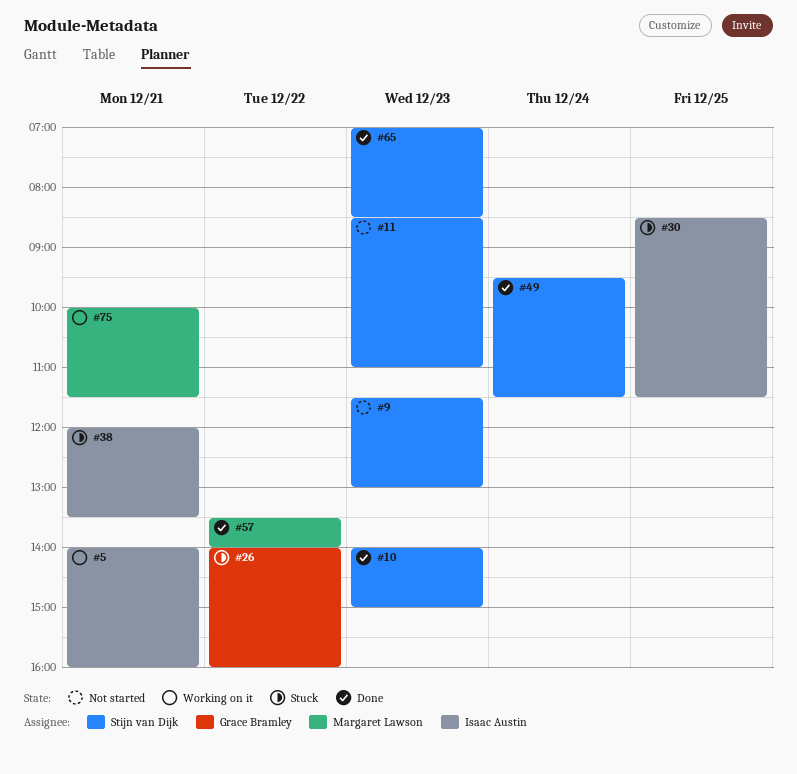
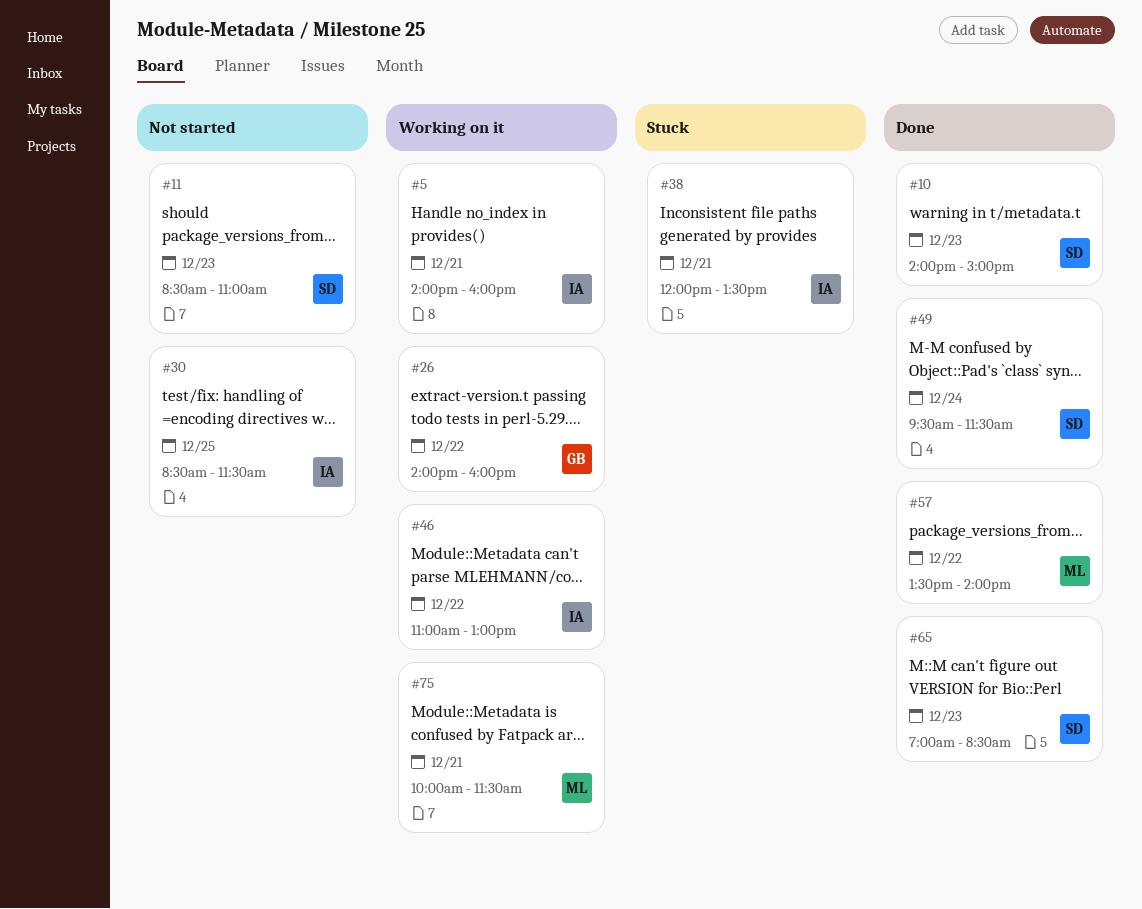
#9: present -> none
#26, status: Stuck -> Working on it
#30, status: Stuck -> Not started
#46: none -> present

